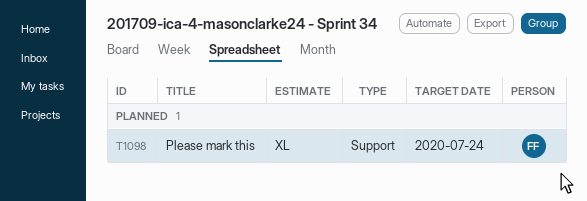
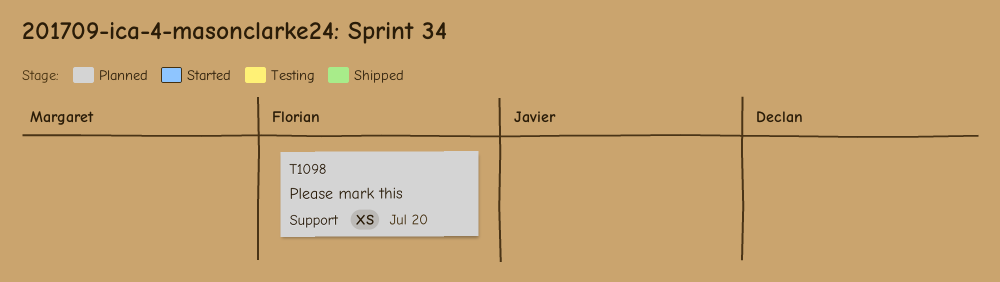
T1098, estimate: XL -> XS
T1098, due: Jul 24 -> Jul 20

